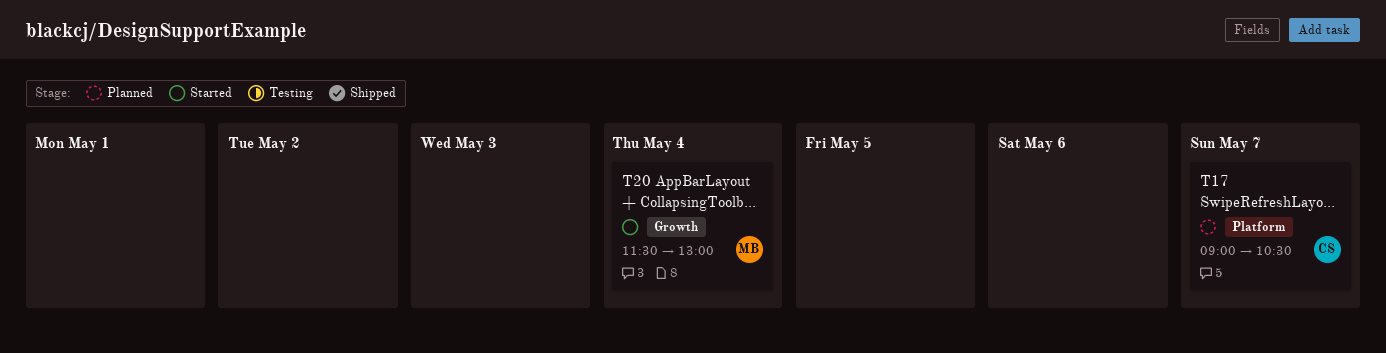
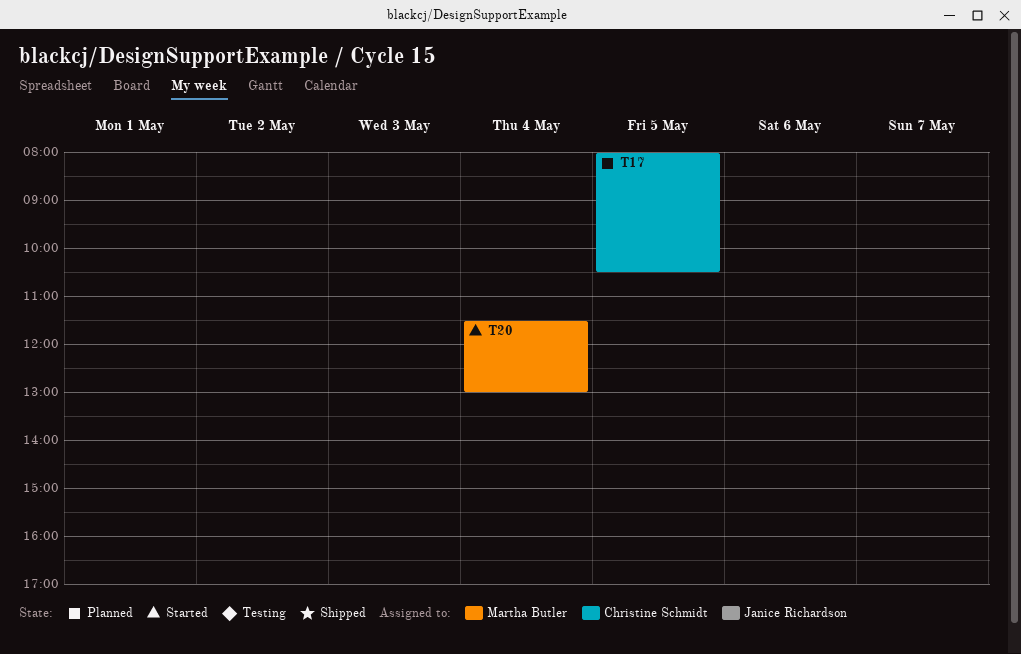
T17, day: May 7 -> May 5
T17, begins: 09:00 -> 08:00

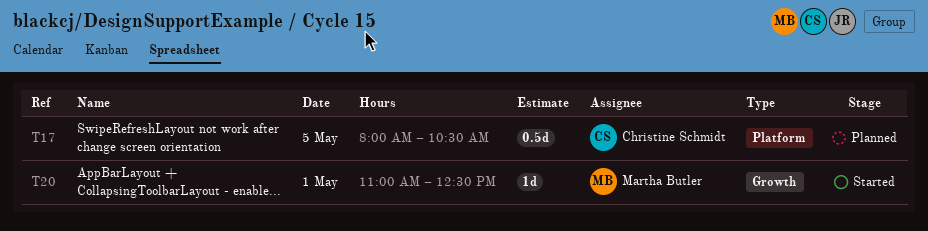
T20, day: May 4 -> May 1
T20, begins: 11:30 -> 11:00
T20, ends: 13:00 -> 12:30

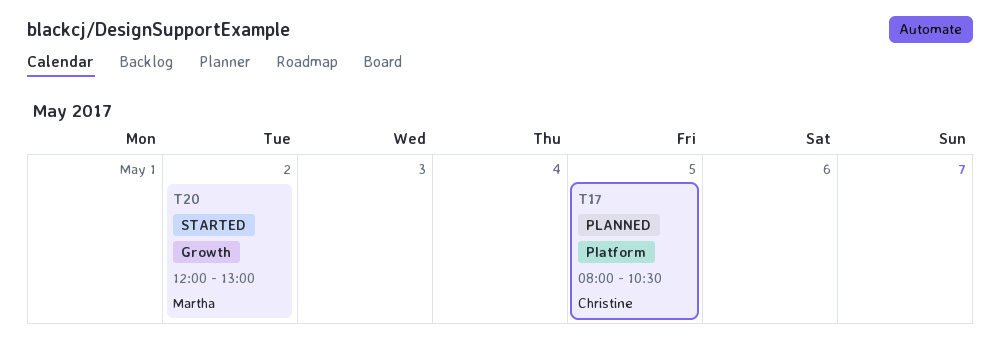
T20, day: May 1 -> May 2
T20, begins: 11:00 -> 12:00
T20, ends: 12:30 -> 13:00

